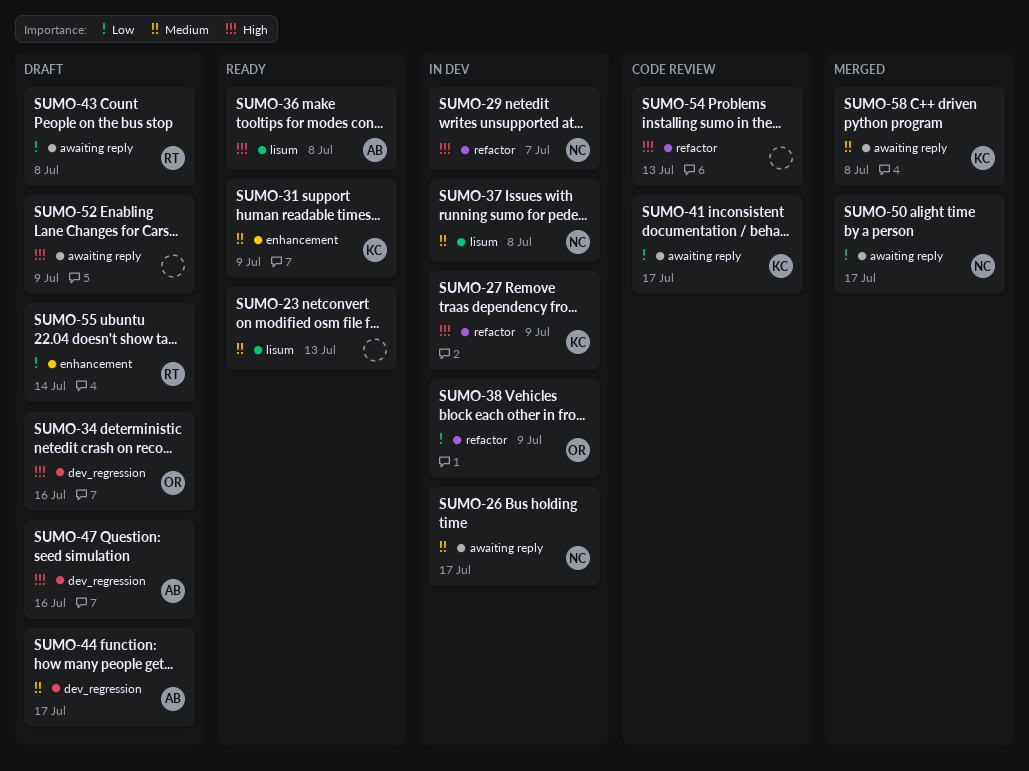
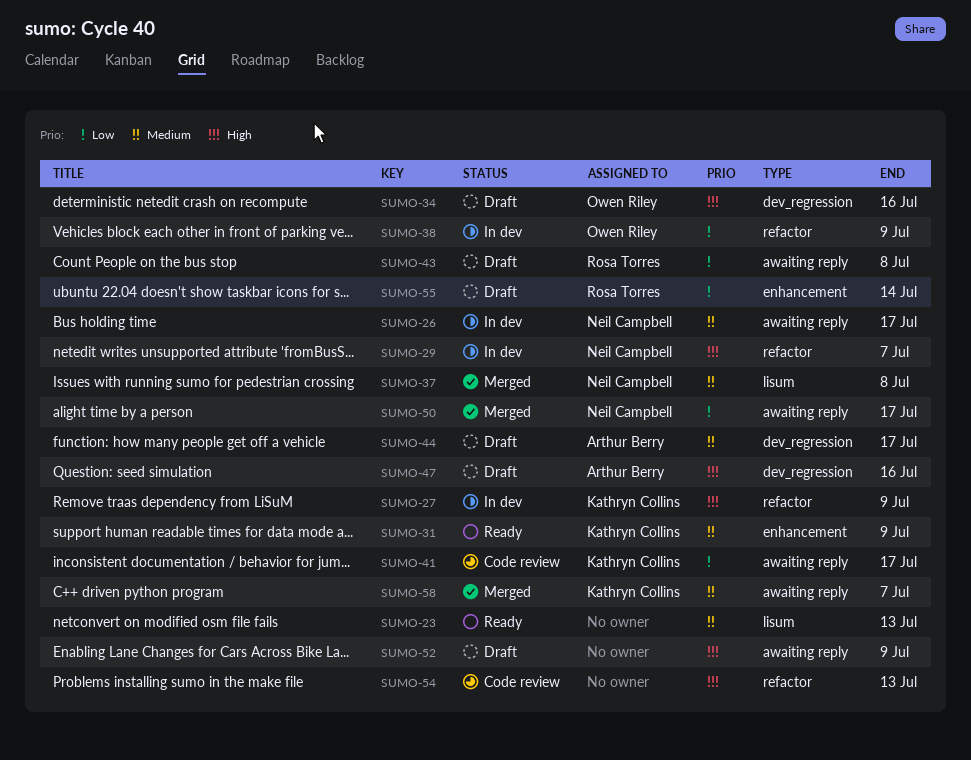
SUMO-36: present -> none
SUMO-37, status: In dev -> Merged
SUMO-58, due: Jul 8 -> Jul 7

